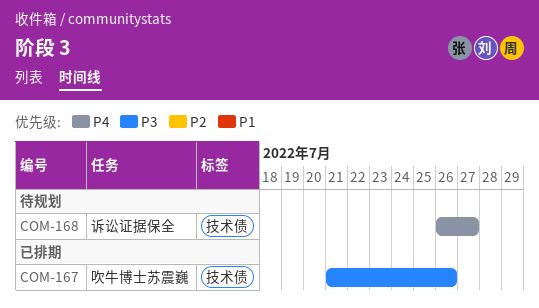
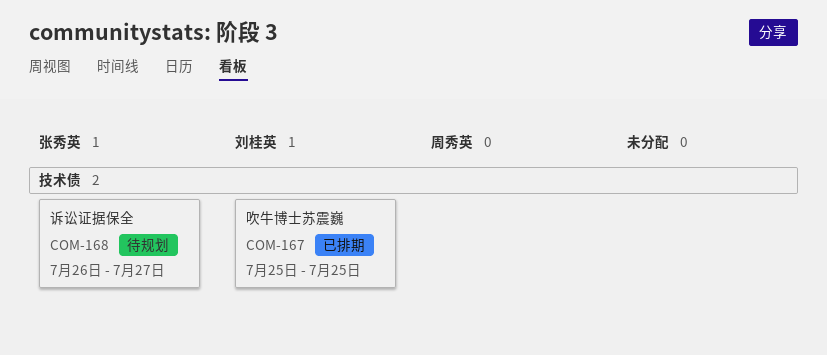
COM-167, start: Jul 21 -> Jul 25
COM-167, due: Jul 26 -> Jul 25

